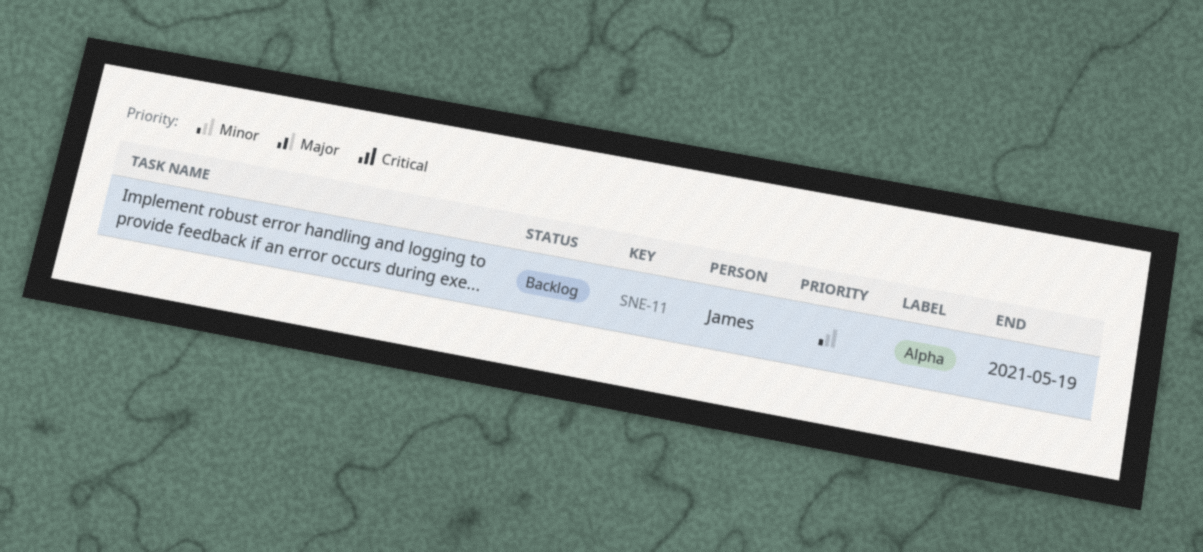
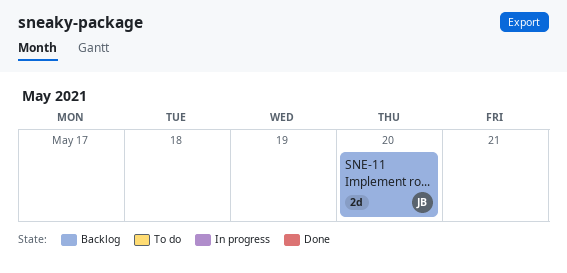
SNE-11, due: May 19 -> May 20

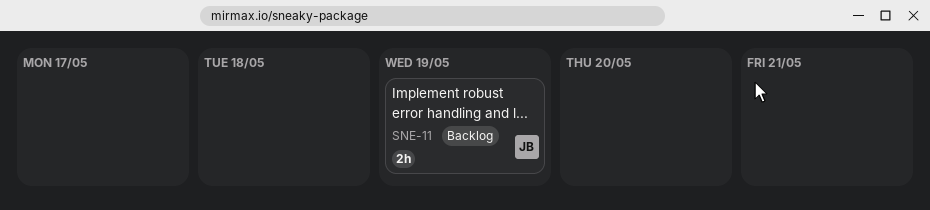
SNE-11, estimate: 2d -> 2h
SNE-11, due: May 20 -> May 19

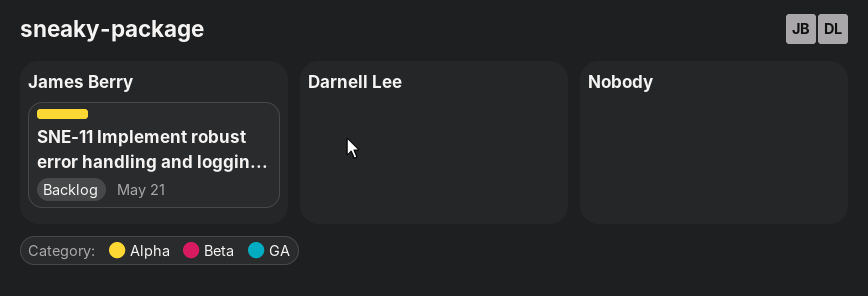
SNE-11, due: May 19 -> May 21

